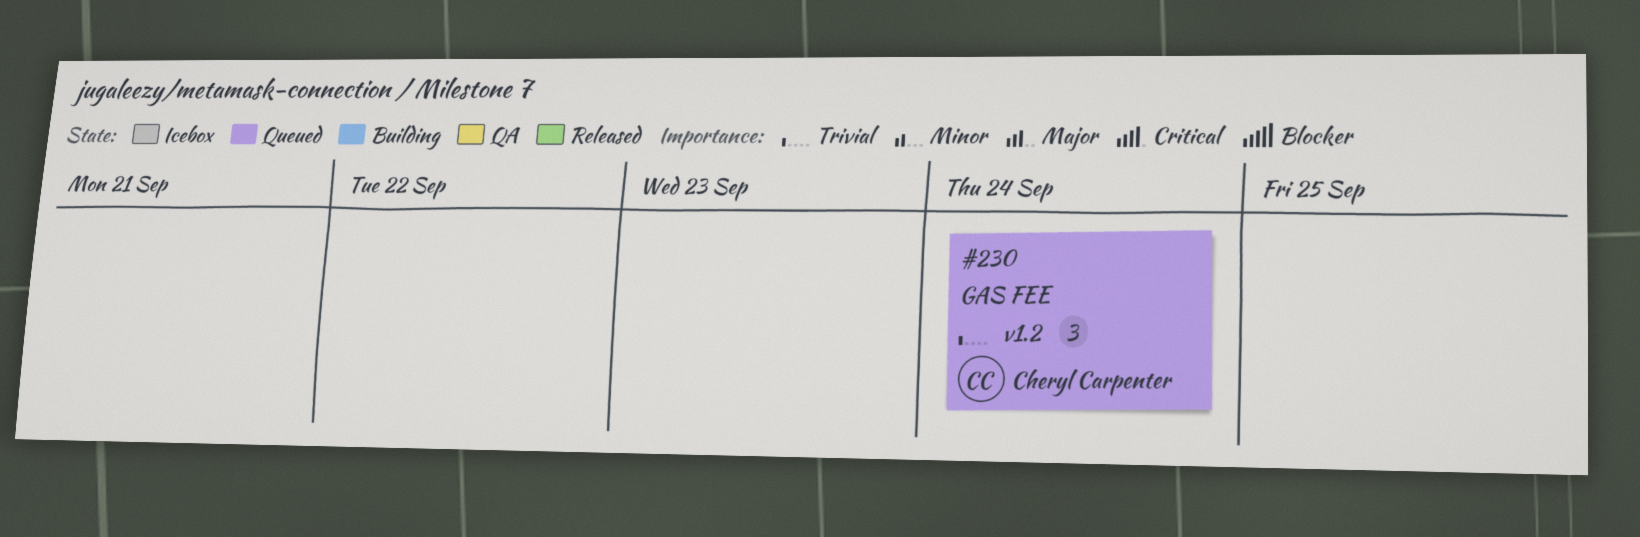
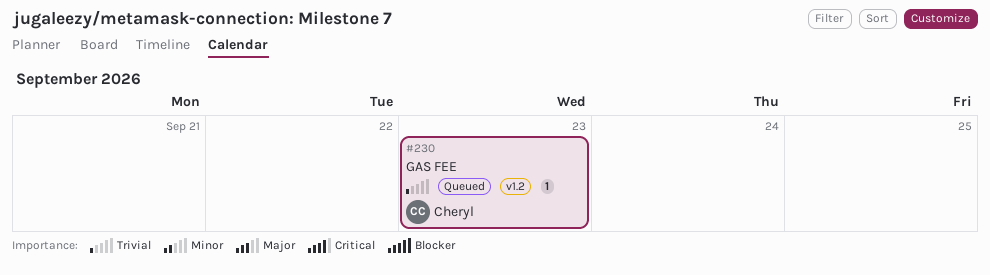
#230, estimate: 3 -> 1
#230, due: Sep 24 -> Sep 23

